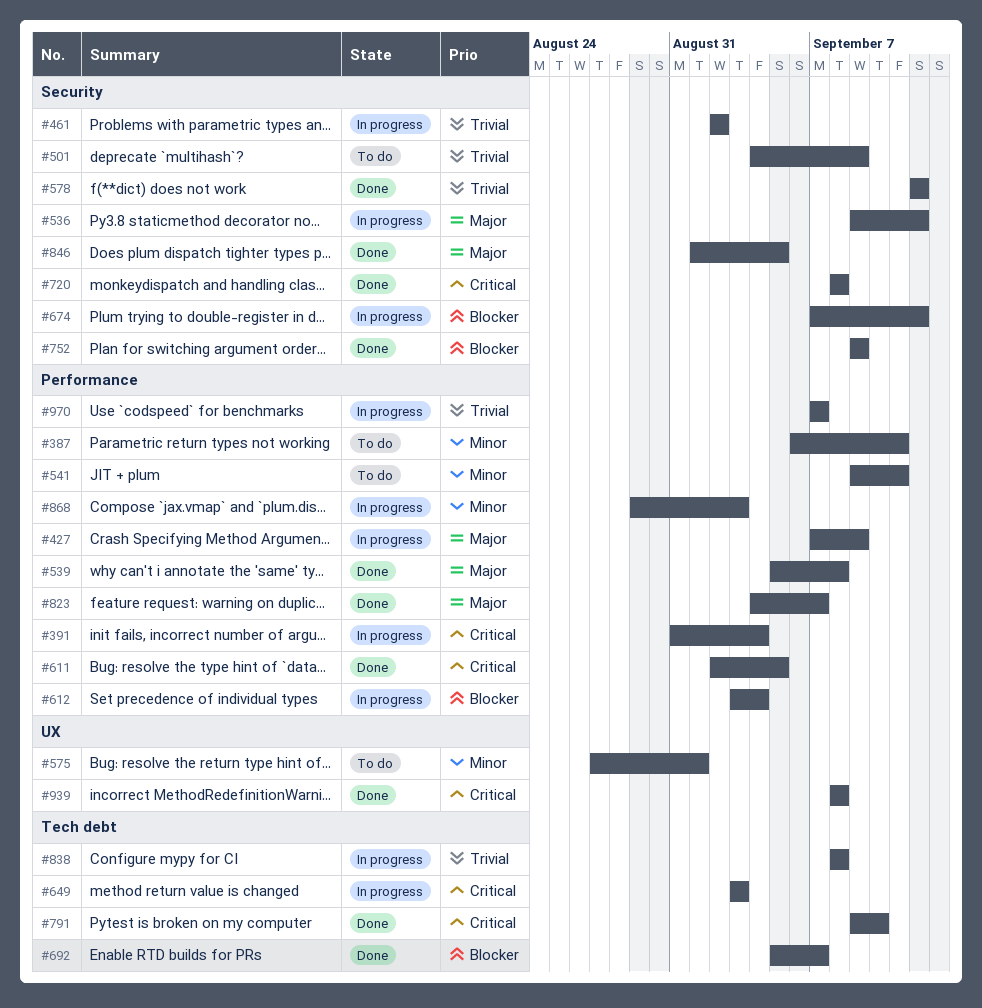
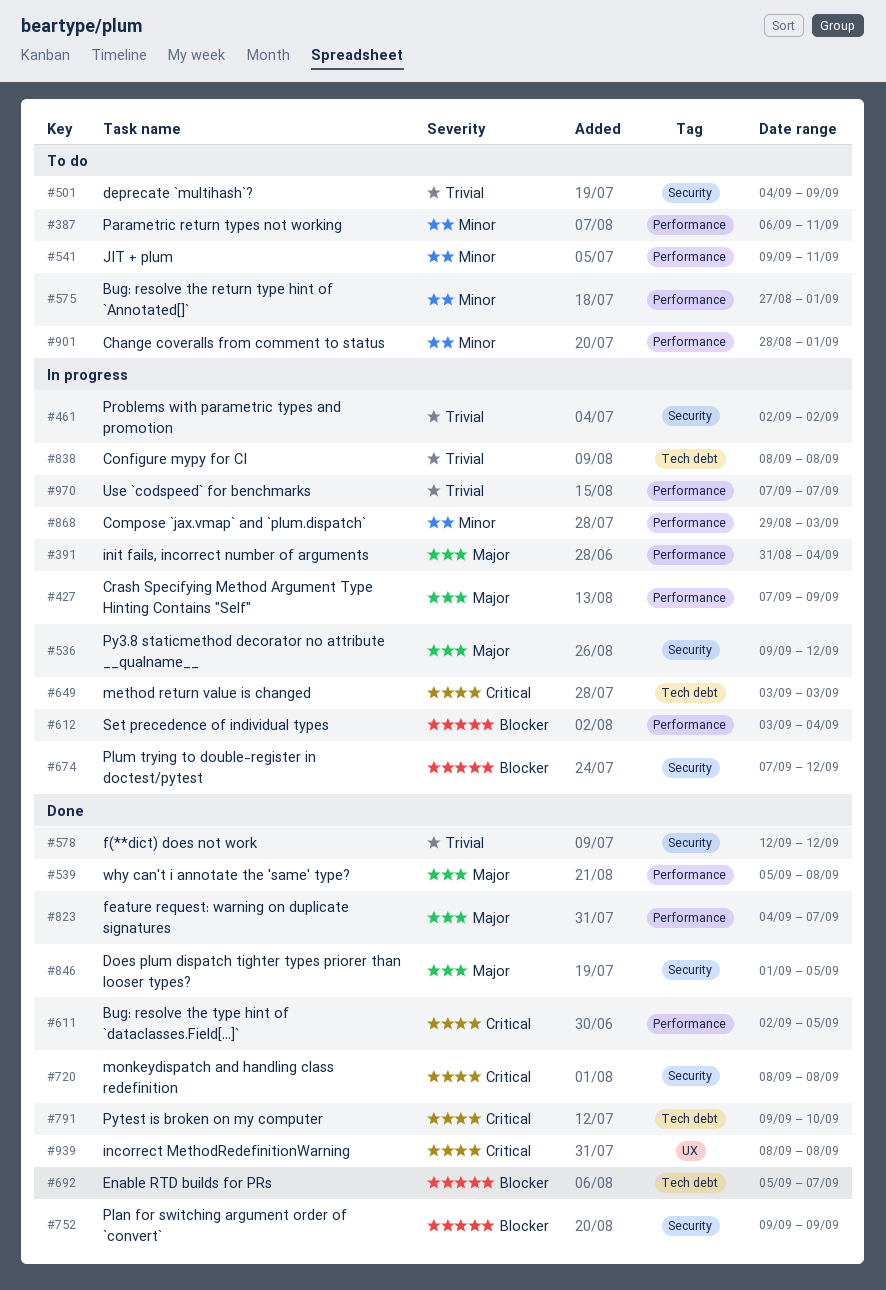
#391, priority: Critical -> Major
#575, label: UX -> Performance
#901: none -> present

